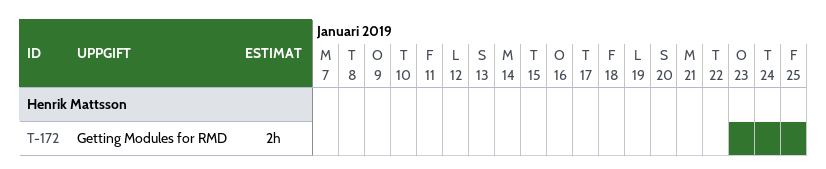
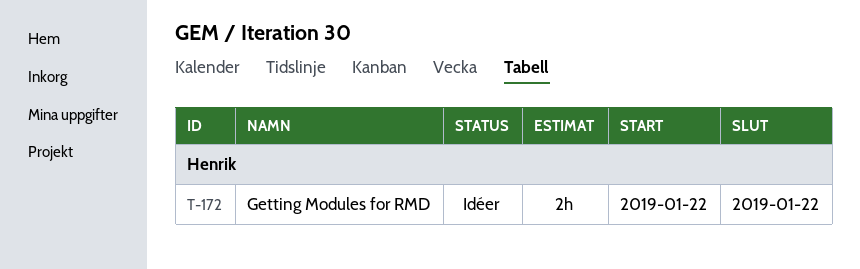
T-172, start: Jan 23 -> Jan 22
T-172, due: Jan 25 -> Jan 22

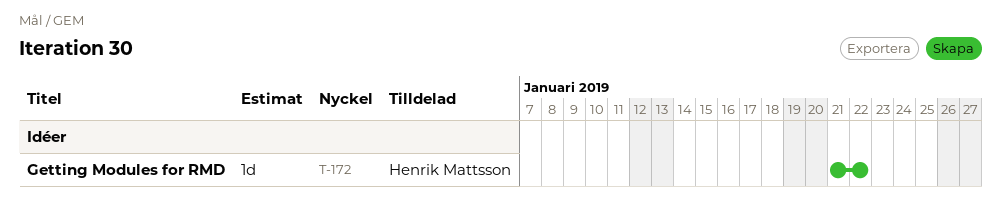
T-172, estimate: 2h -> 1d
T-172, start: Jan 22 -> Jan 21

